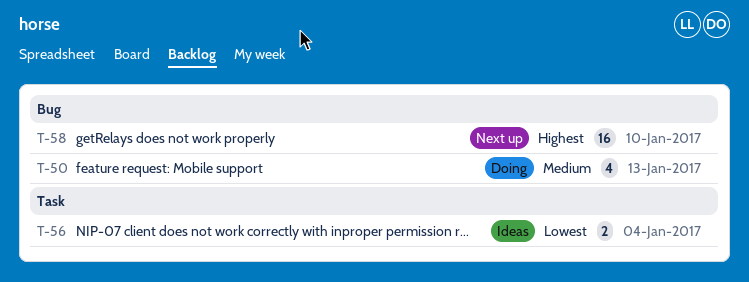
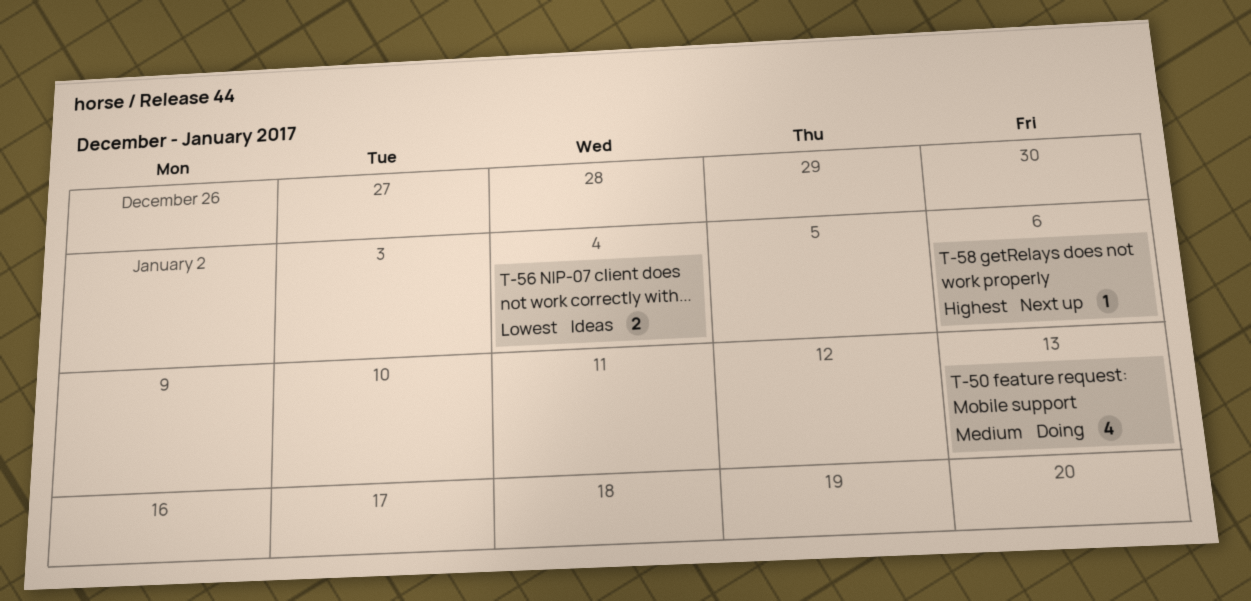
T-58, estimate: 16 -> 1
T-58, due: Jan 10 -> Jan 6

